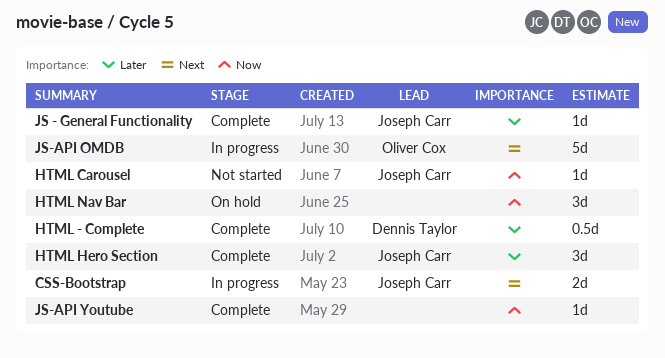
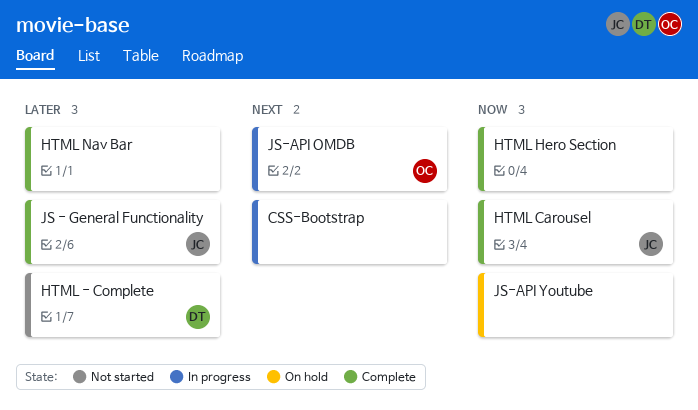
CSS-Bootstrap, owner: Joseph Carr -> none
HTML - Complete, status: Complete -> Not started
HTML Carousel, status: Not started -> Complete
HTML Hero Section, owner: Joseph Carr -> none
HTML Hero Section, priority: Later -> Now
HTML Nav Bar, status: On hold -> Complete
HTML Nav Bar, priority: Now -> Later
JS-API Youtube, status: Complete -> On hold

